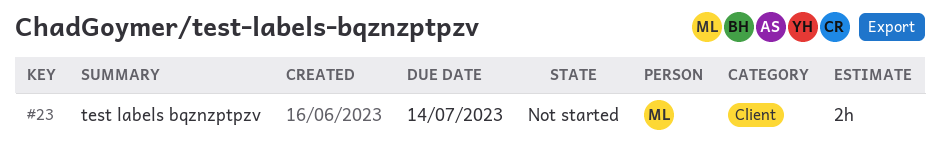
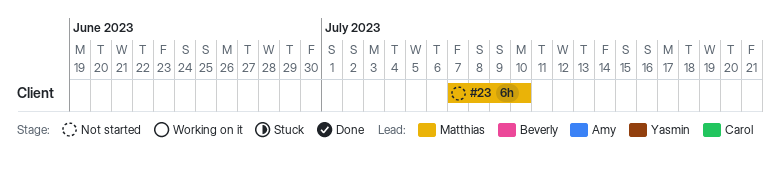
#23, estimate: 2h -> 6h
#23, due: Jul 14 -> Jul 10

